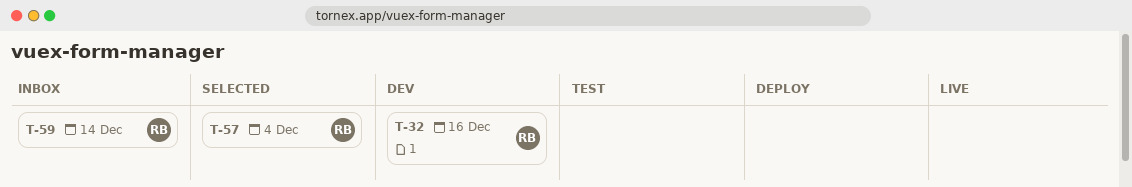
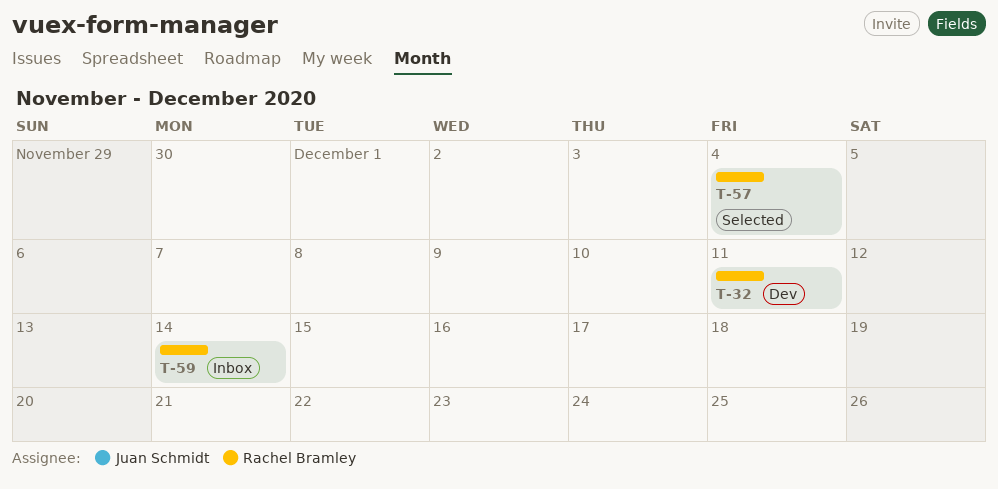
T-32, due: Dec 16 -> Dec 11

